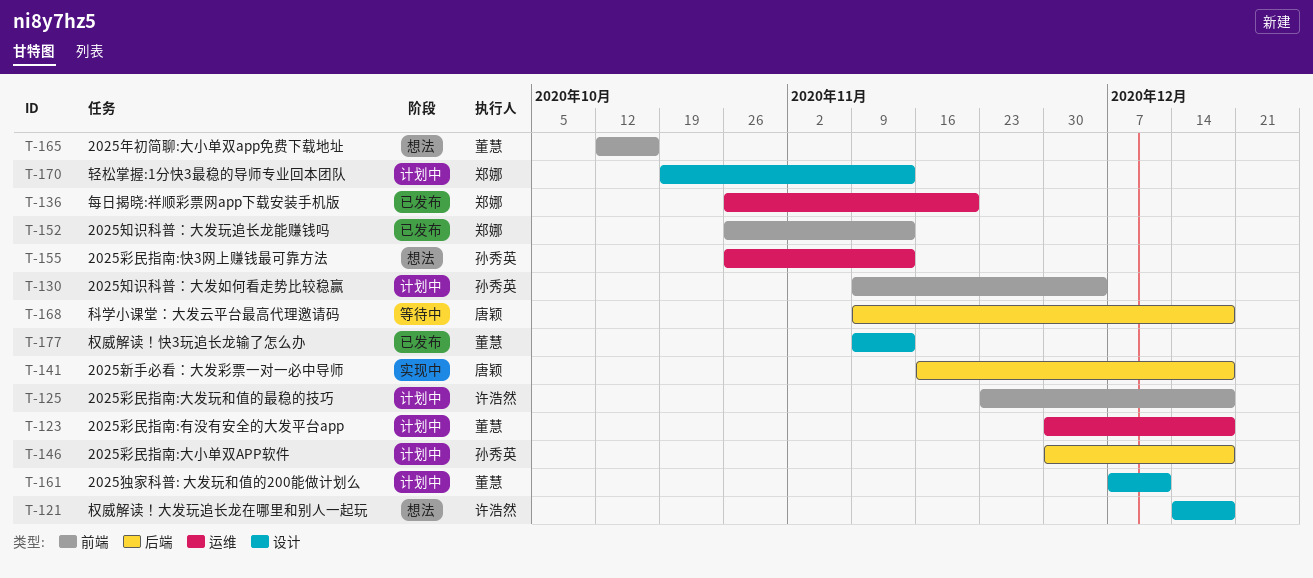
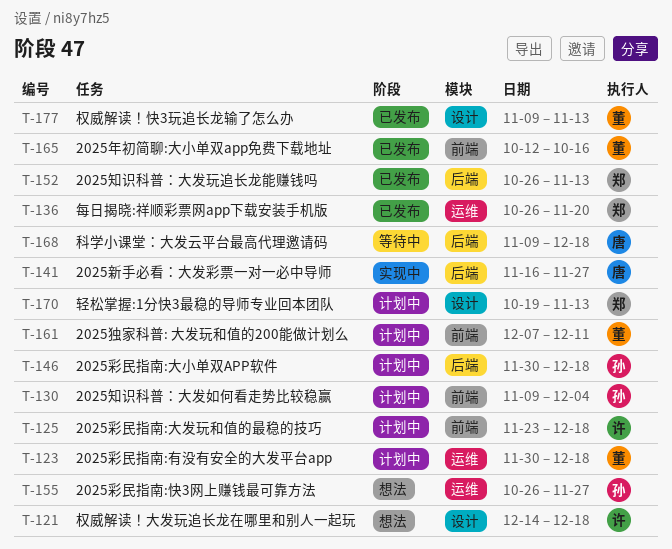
T-141, due: Dec 18 -> Nov 27
T-152, label: 前端 -> 后端
T-155, due: Nov 13 -> Nov 27
T-161, label: 设计 -> 前端
T-165, status: 想法 -> 已发布

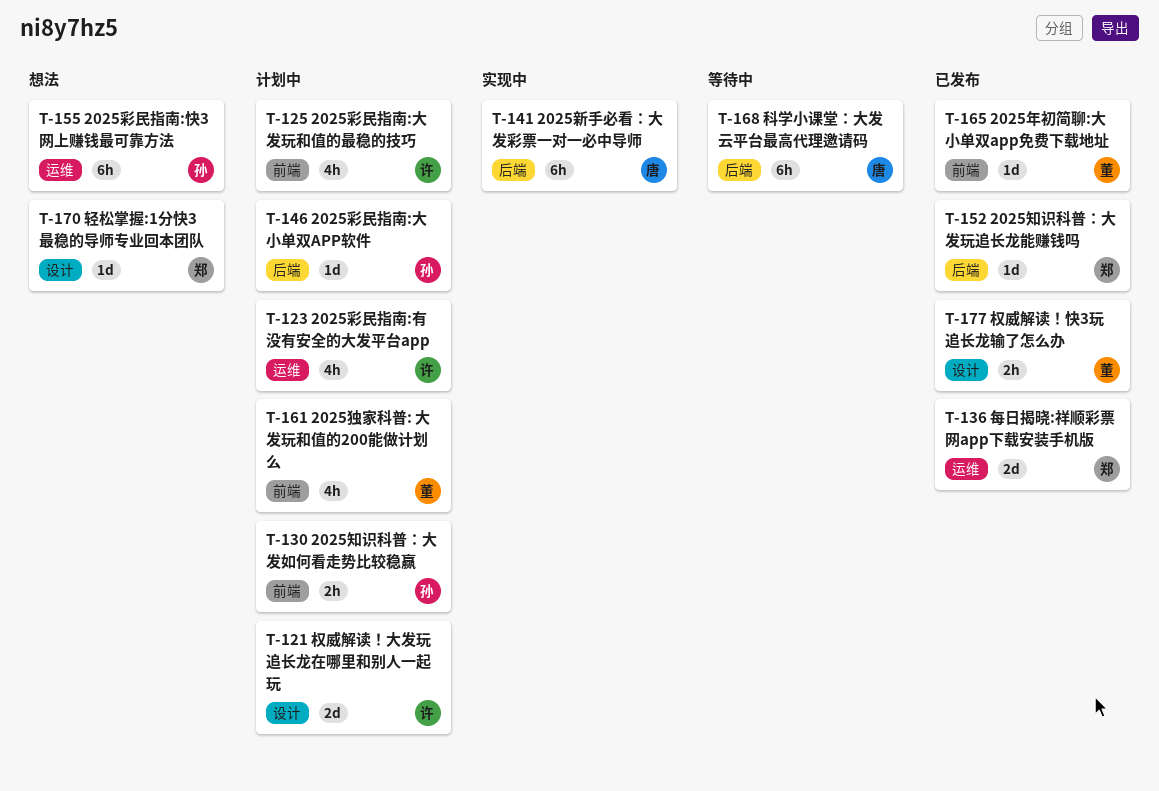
T-121, status: 想法 -> 计划中
T-123, owner: 董 -> 许
T-170, status: 计划中 -> 想法

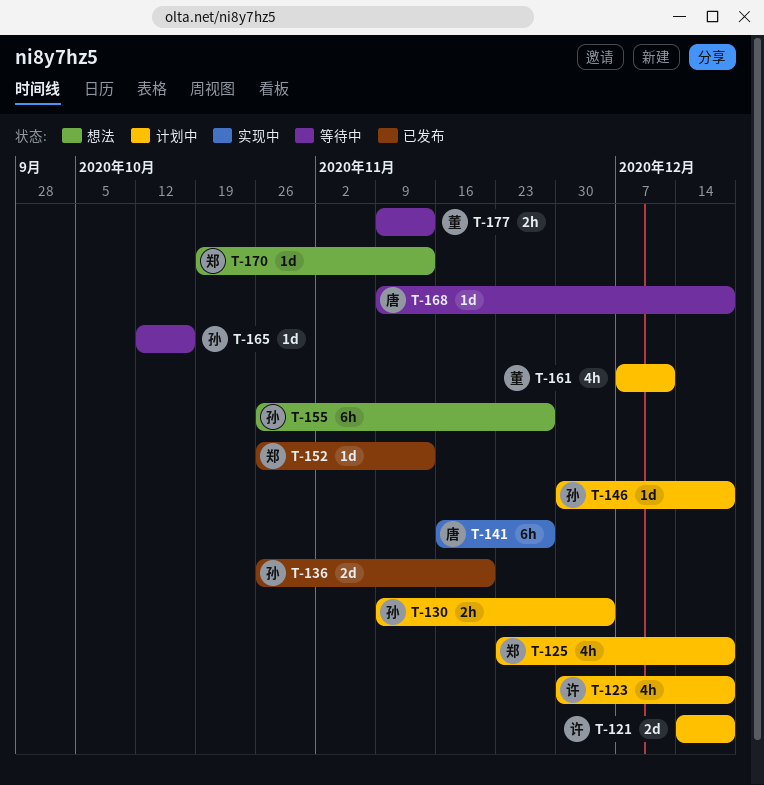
T-125, owner: 许 -> 郑
T-136, owner: 郑 -> 孙
T-165, status: 已发布 -> 等待中
T-165, owner: 董 -> 孙
T-168, estimate: 6h -> 1d
T-177, status: 已发布 -> 等待中

